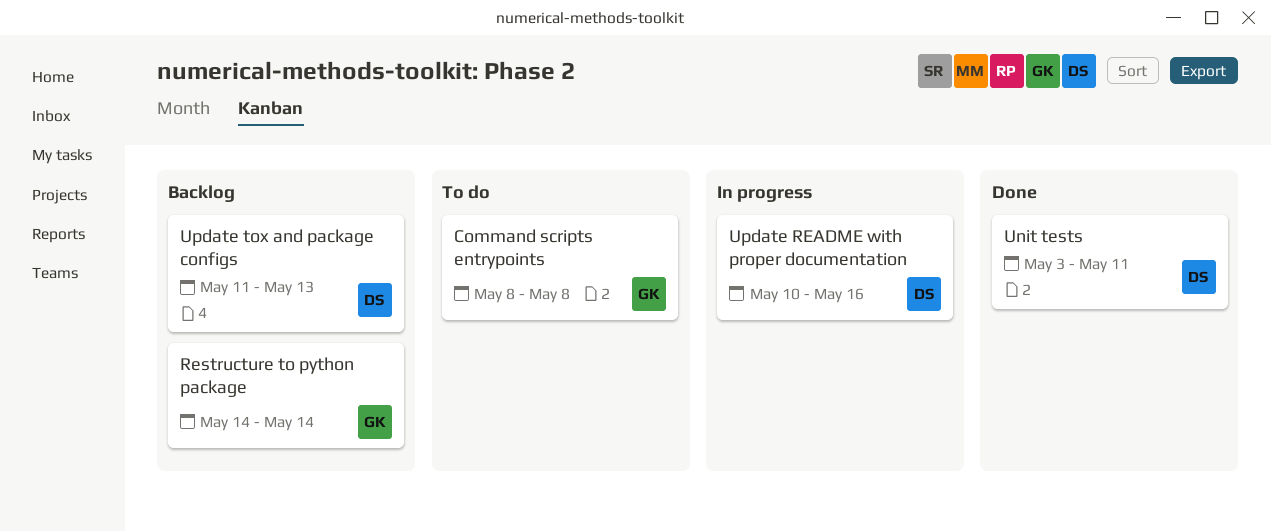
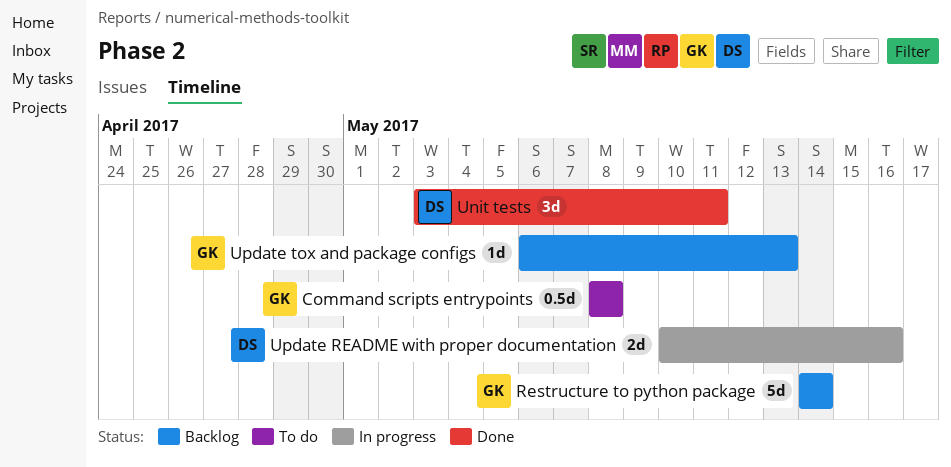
Update tox and package configs, owner: DS -> GK
Update tox and package configs, start: May 11 -> May 6

